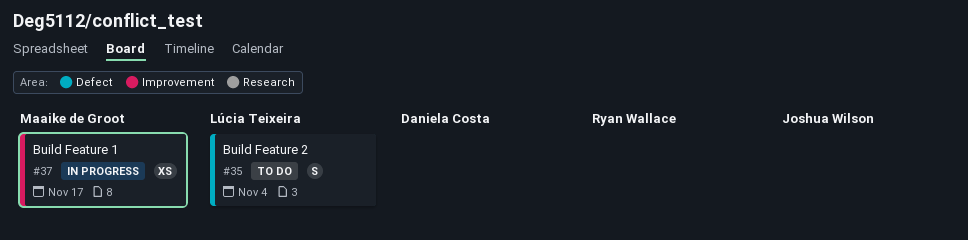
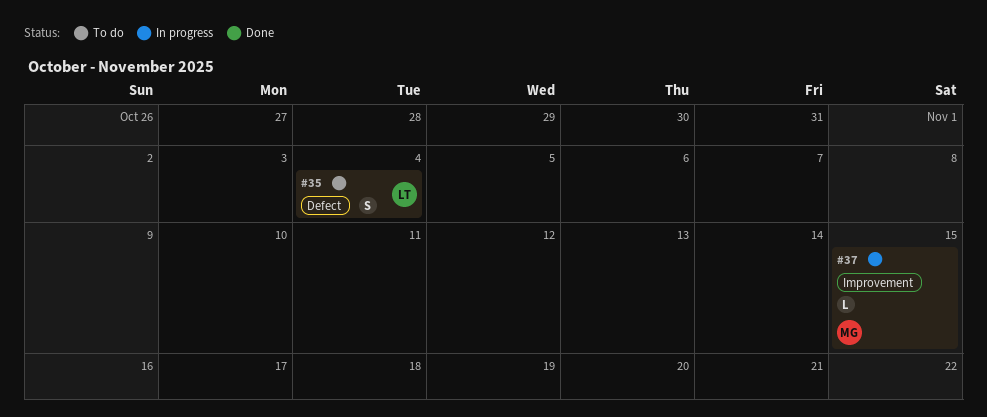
#37, estimate: XS -> L
#37, due: Nov 17 -> Nov 15

